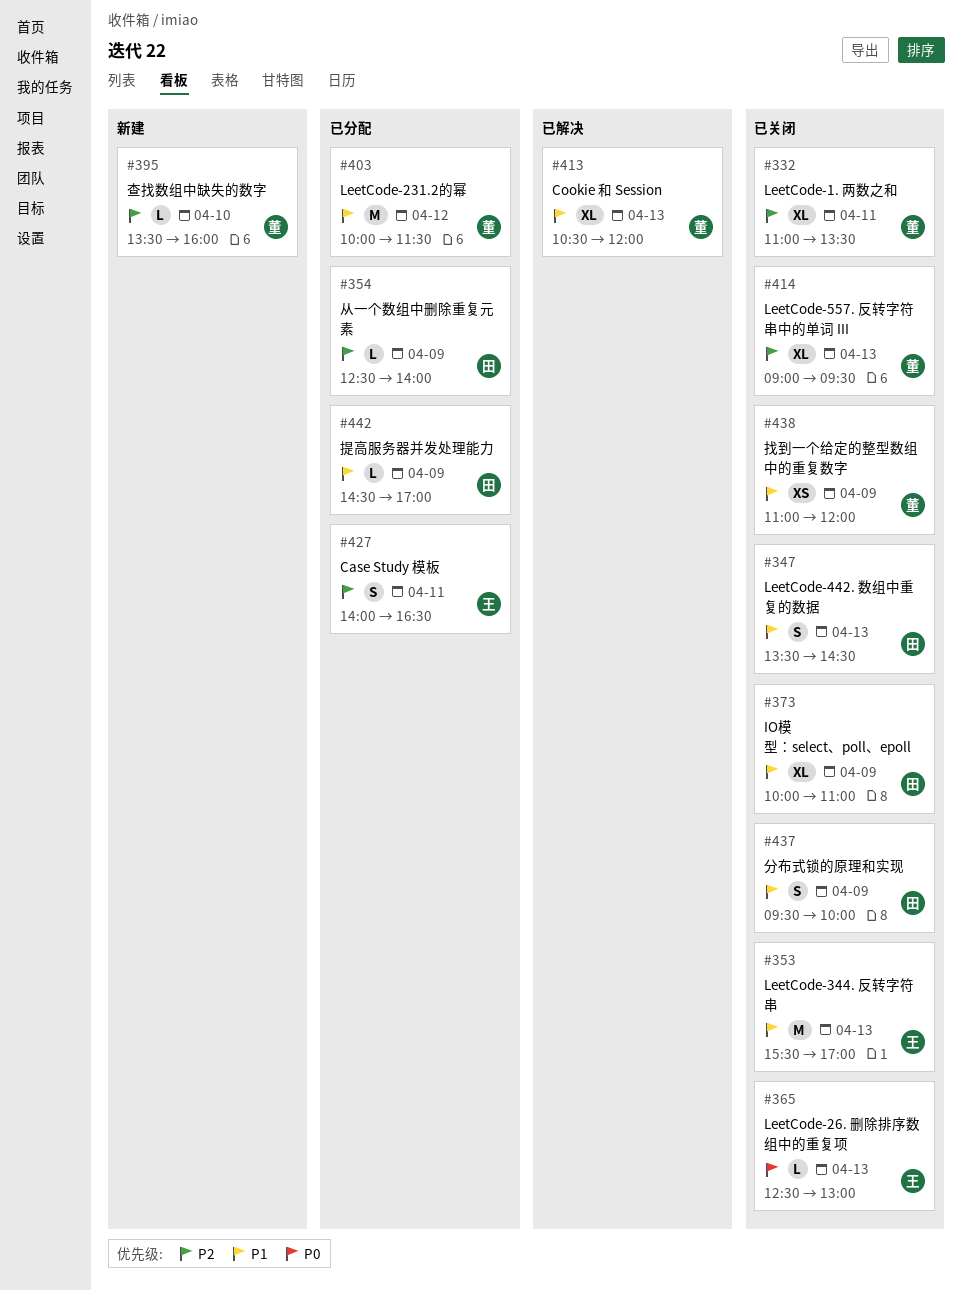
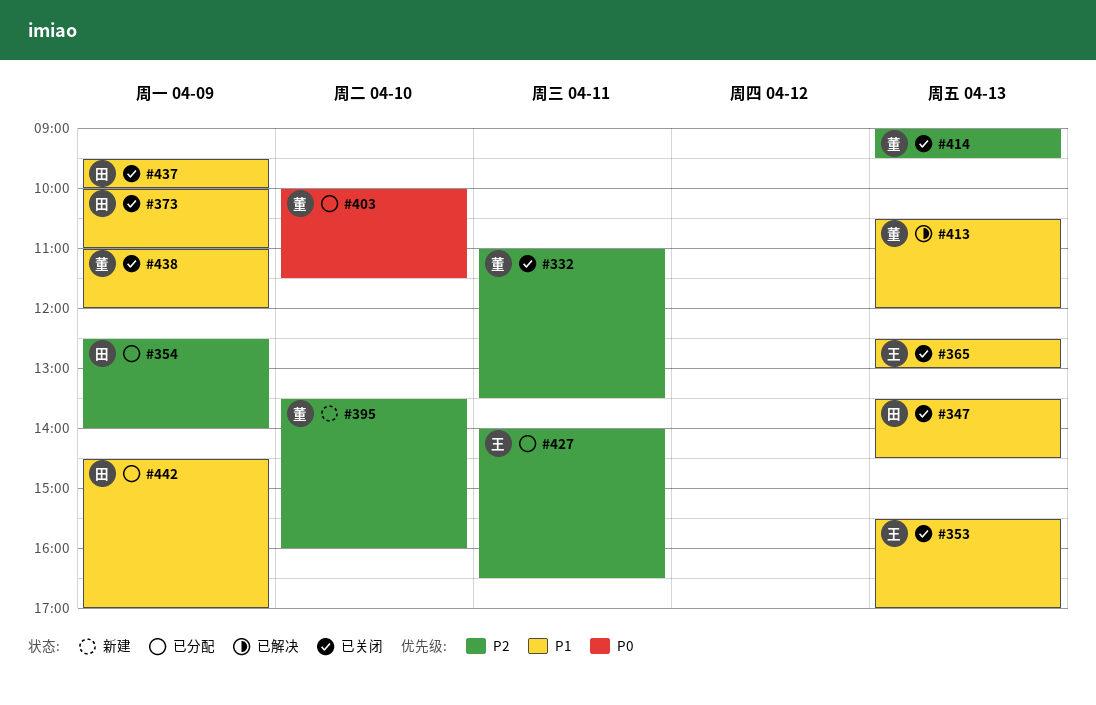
#365, priority: P0 -> P1
#403, priority: P1 -> P0
#403, day: Apr 12 -> Apr 10

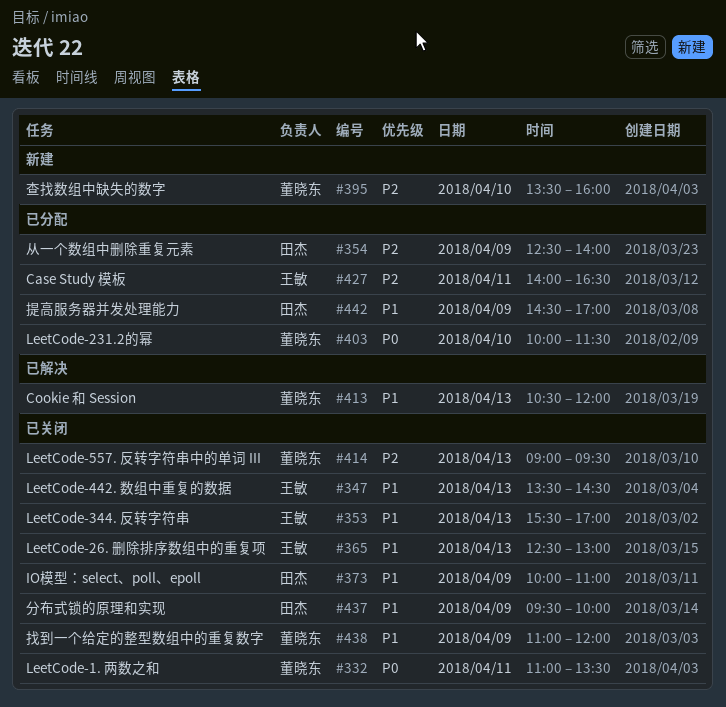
#332, priority: P2 -> P0
#347, owner: 田杰 -> 王敏

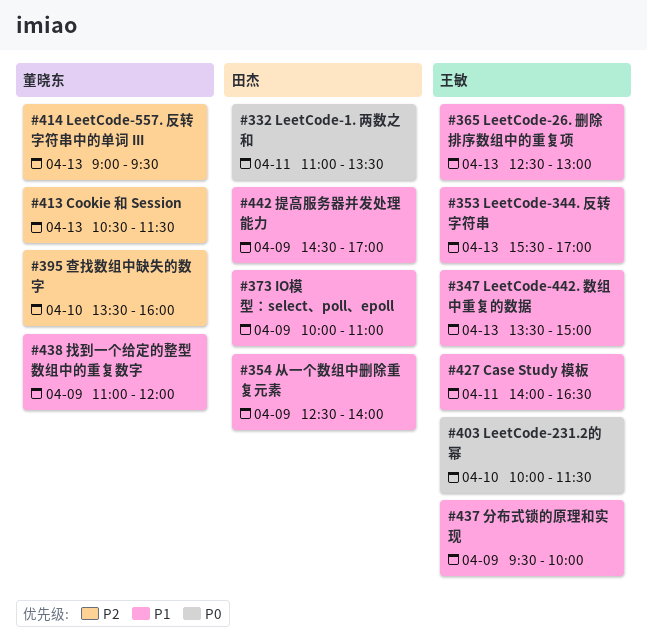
#332, owner: 董晓东 -> 田杰
#347, ends: 14:30 -> 15:00
#354, priority: P2 -> P1
#403, owner: 董晓东 -> 王敏
#413, priority: P1 -> P2
#413, ends: 12:00 -> 11:30
#427, priority: P2 -> P1
#437, owner: 田杰 -> 王敏

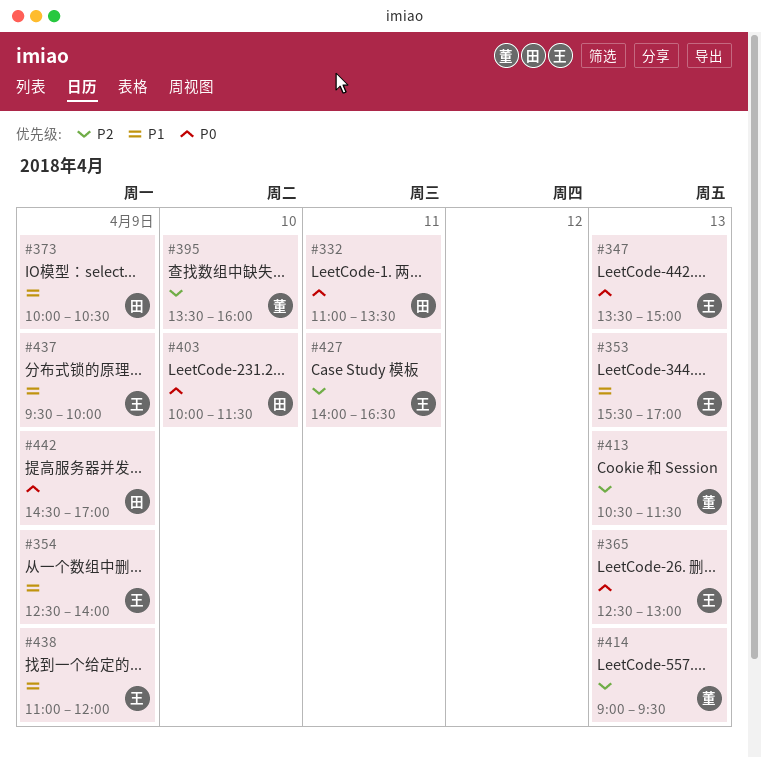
#347, priority: P1 -> P0
#354, owner: 田杰 -> 王敏
#365, priority: P1 -> P0
#373, ends: 11:00 -> 10:30
#403, owner: 王敏 -> 田杰
#427, priority: P1 -> P2
#438, owner: 董晓东 -> 王敏
#442, priority: P1 -> P0

